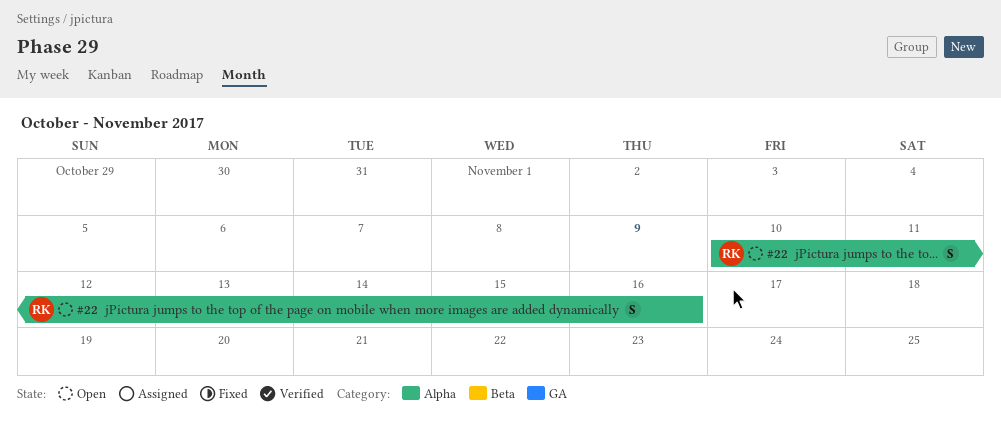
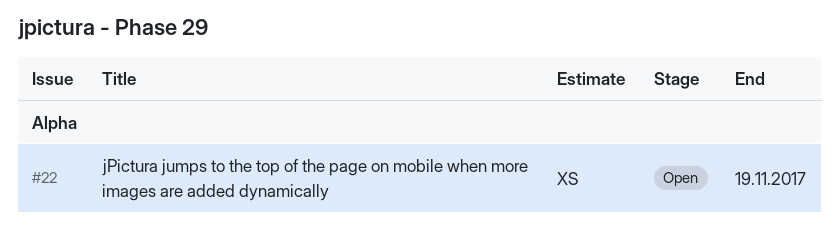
#22, estimate: S -> XS
#22, due: Nov 16 -> Nov 19

